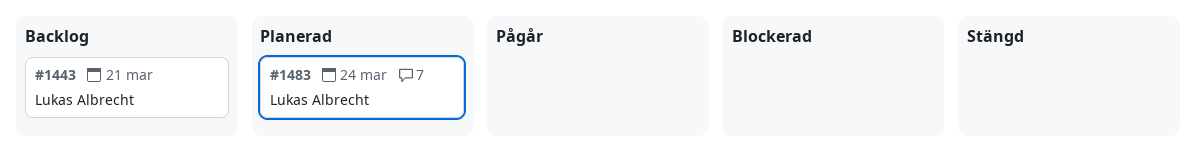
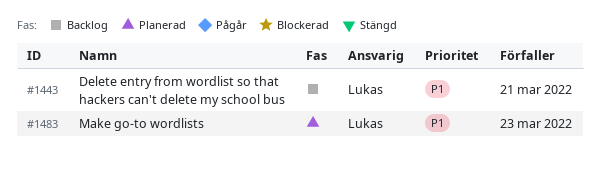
#1483, due: Mar 24 -> Mar 23

